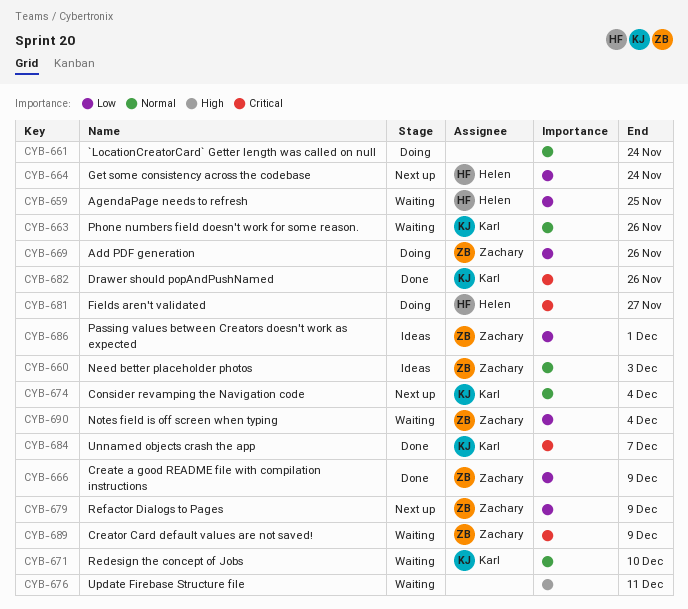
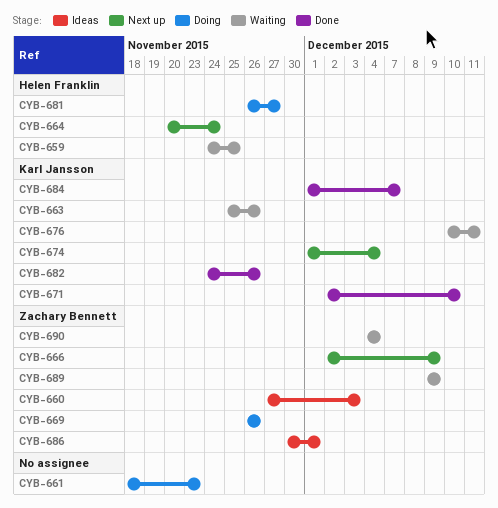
CYB-661, due: Nov 24 -> Nov 23
CYB-666, status: Done -> Next up
CYB-671, status: Waiting -> Done
CYB-676, owner: none -> Karl Jansson
CYB-679: present -> none

